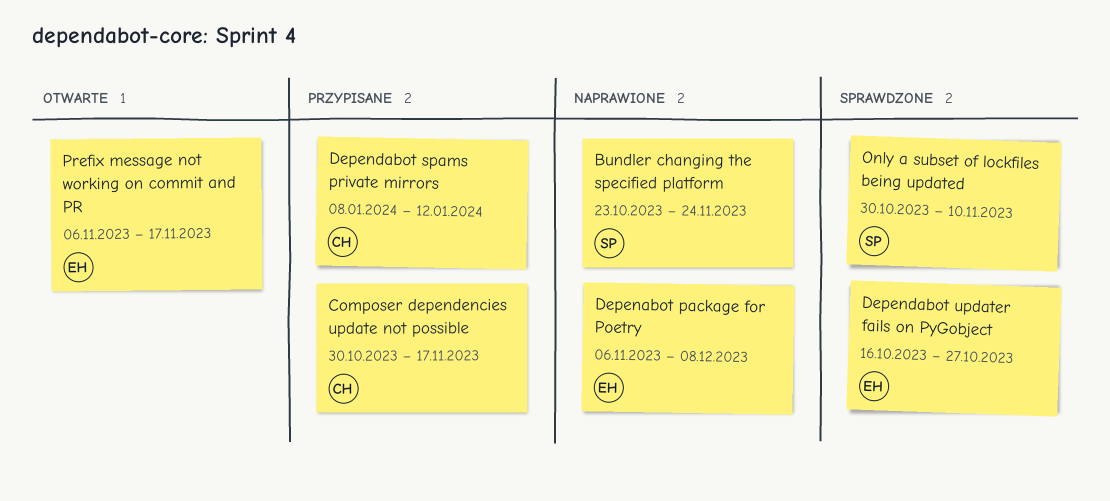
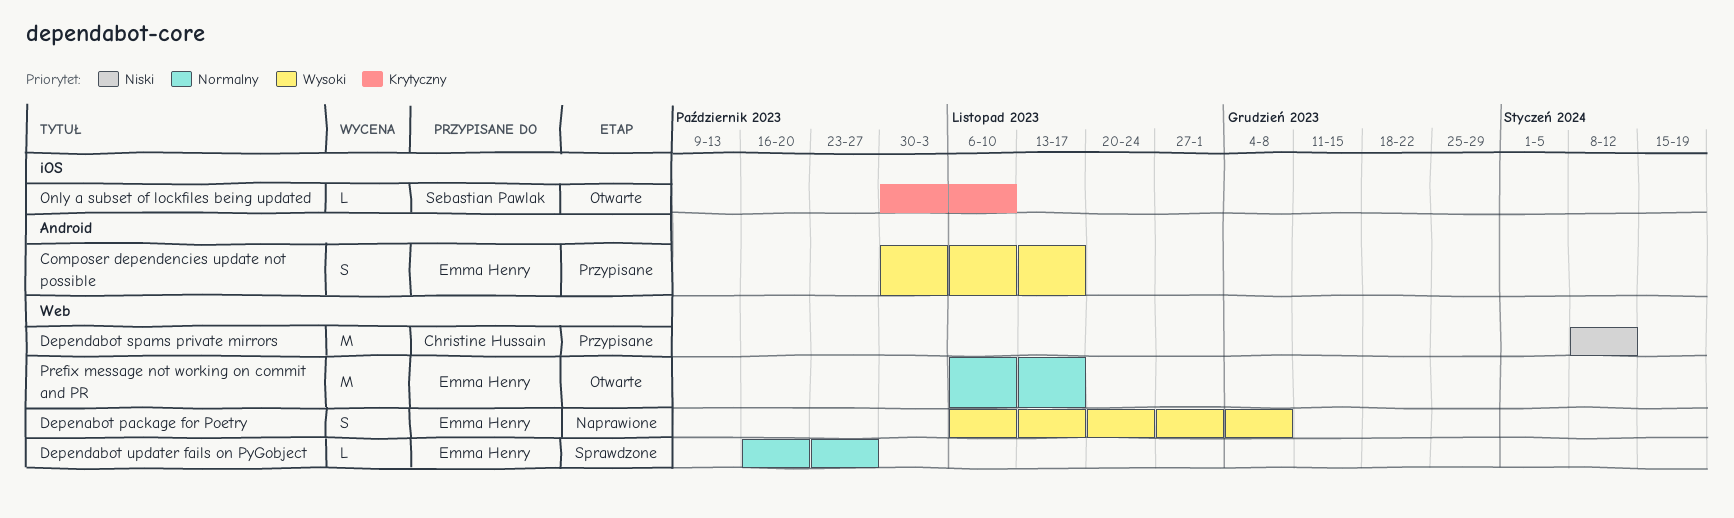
Bundler changing the specified platform: present -> none
Composer dependencies update not possible, owner: Christine Hussain -> Emma Henry
Only a subset of lockfiles being updated, status: Sprawdzone -> Otwarte

